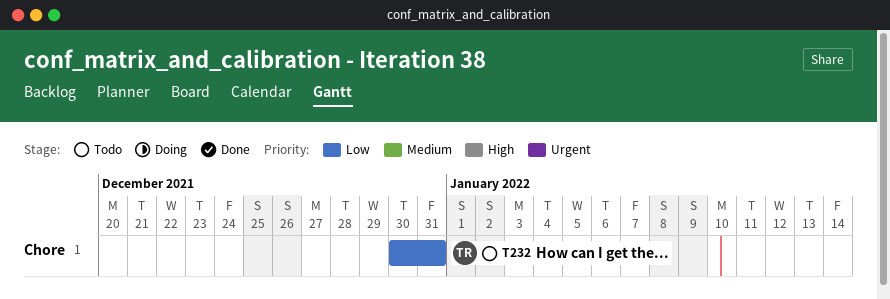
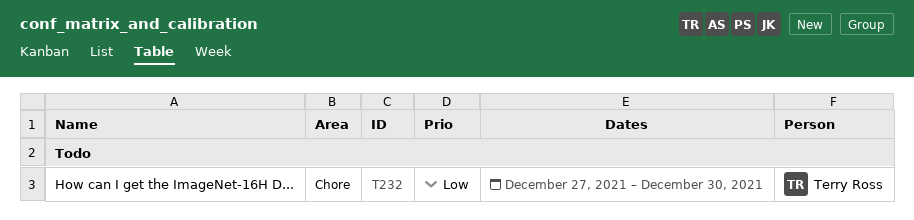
T232, start: Dec 30 -> Dec 27
T232, due: Dec 31 -> Dec 30

